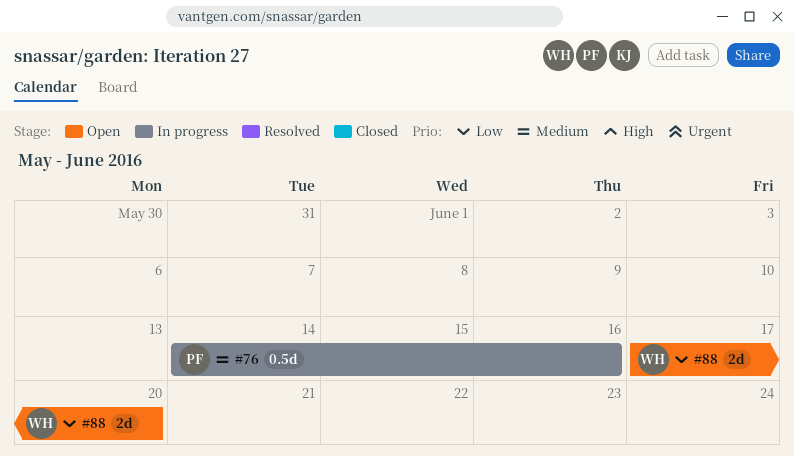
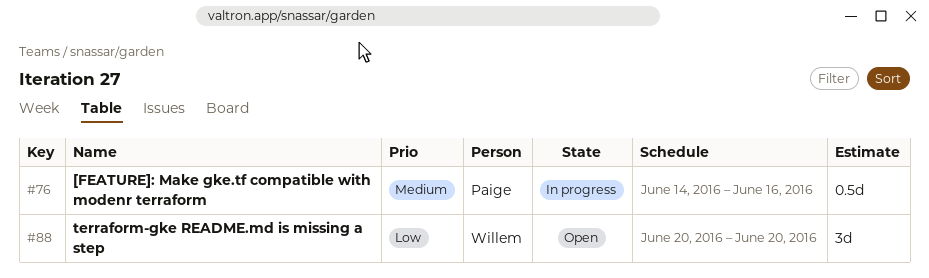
#88, estimate: 2d -> 3d
#88, start: Jun 17 -> Jun 20

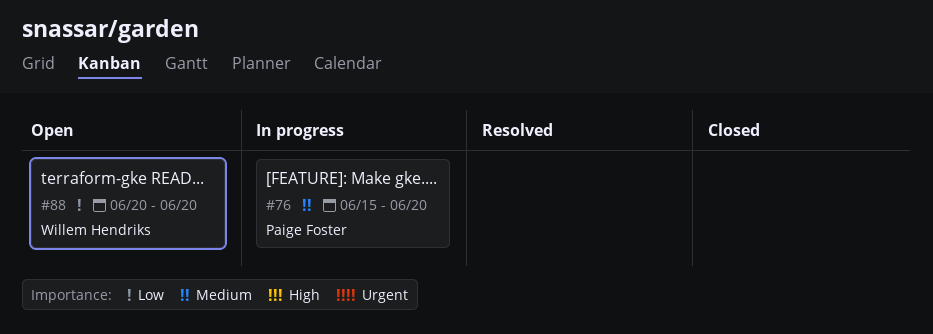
#76, start: Jun 14 -> Jun 15
#76, due: Jun 16 -> Jun 20

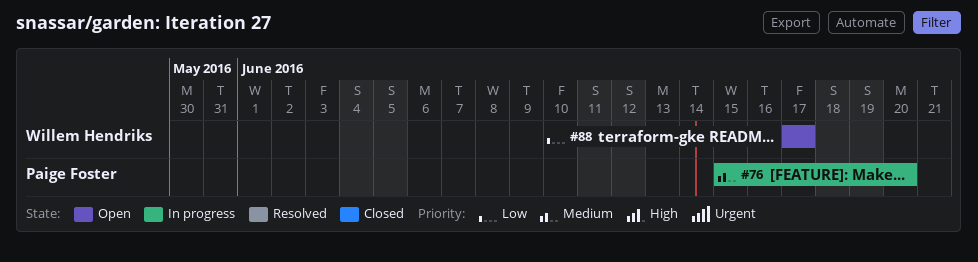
#88, start: Jun 20 -> Jun 17
#88, due: Jun 20 -> Jun 17

